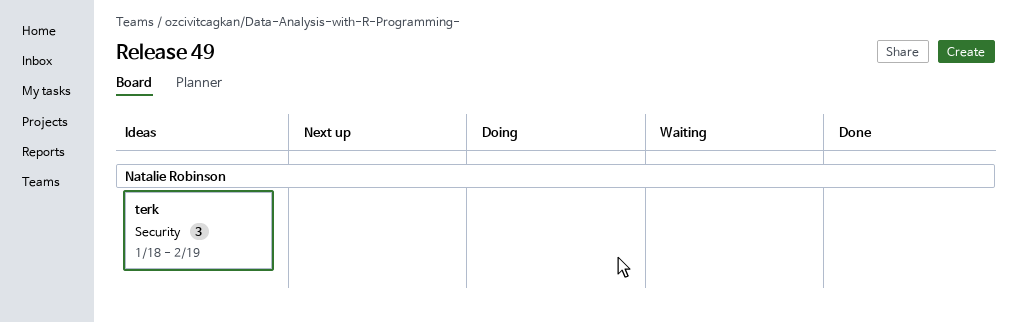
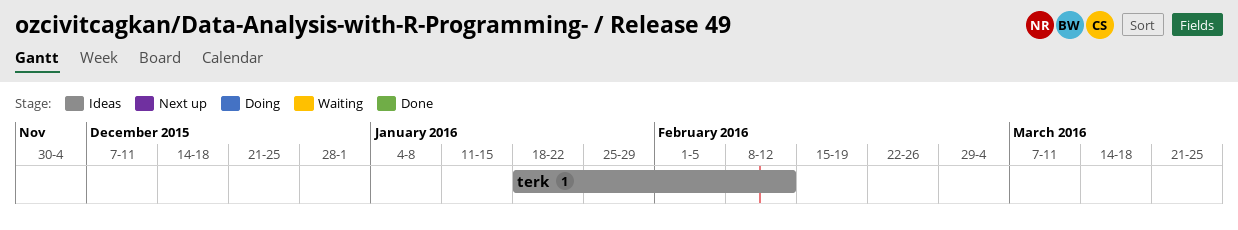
terk, estimate: 3 -> 1
terk, due: Feb 19 -> Feb 12

